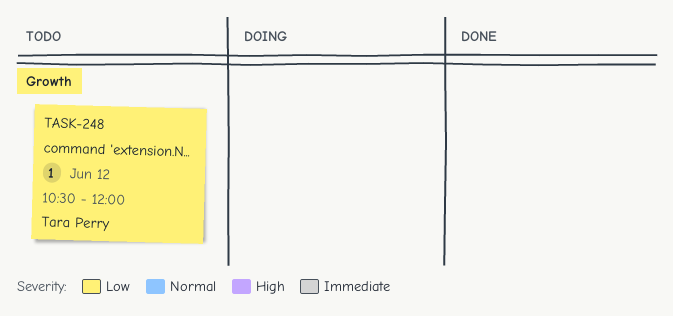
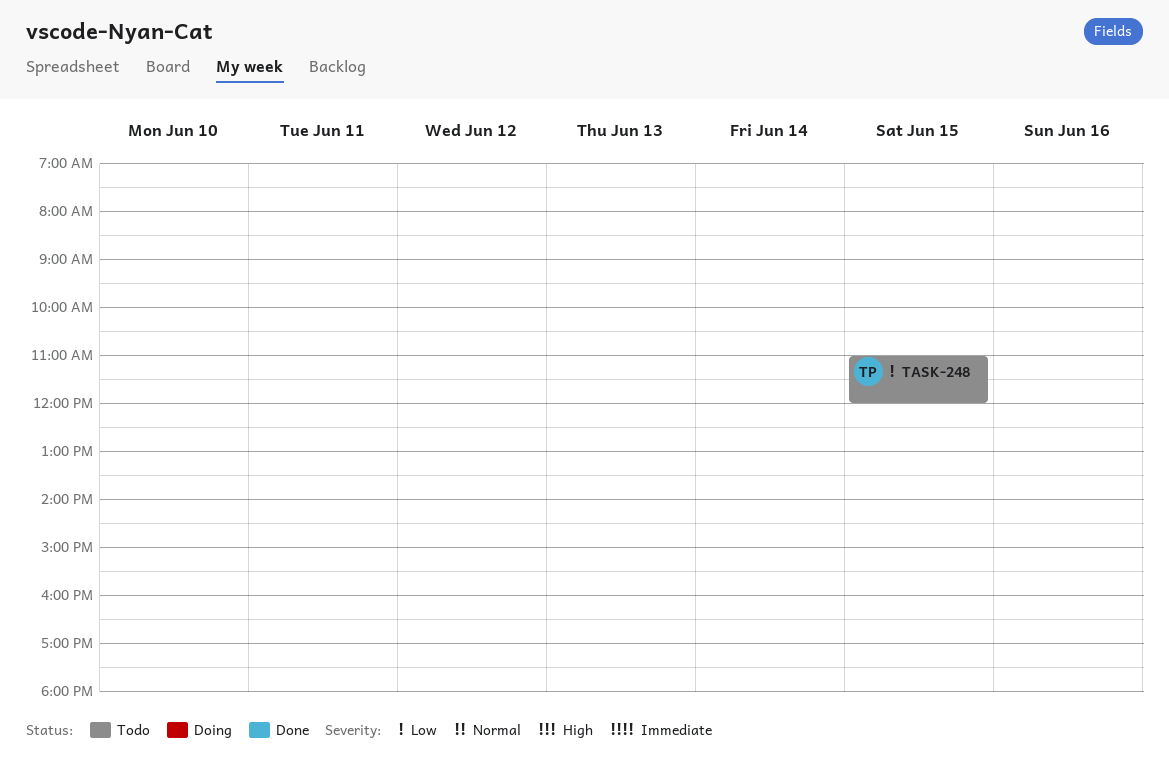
TASK-248, day: Jun 12 -> Jun 15
TASK-248, begins: 10:30 -> 11:00

